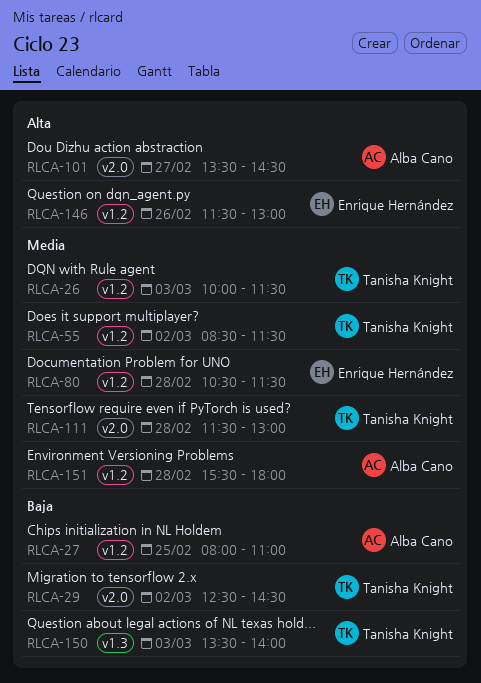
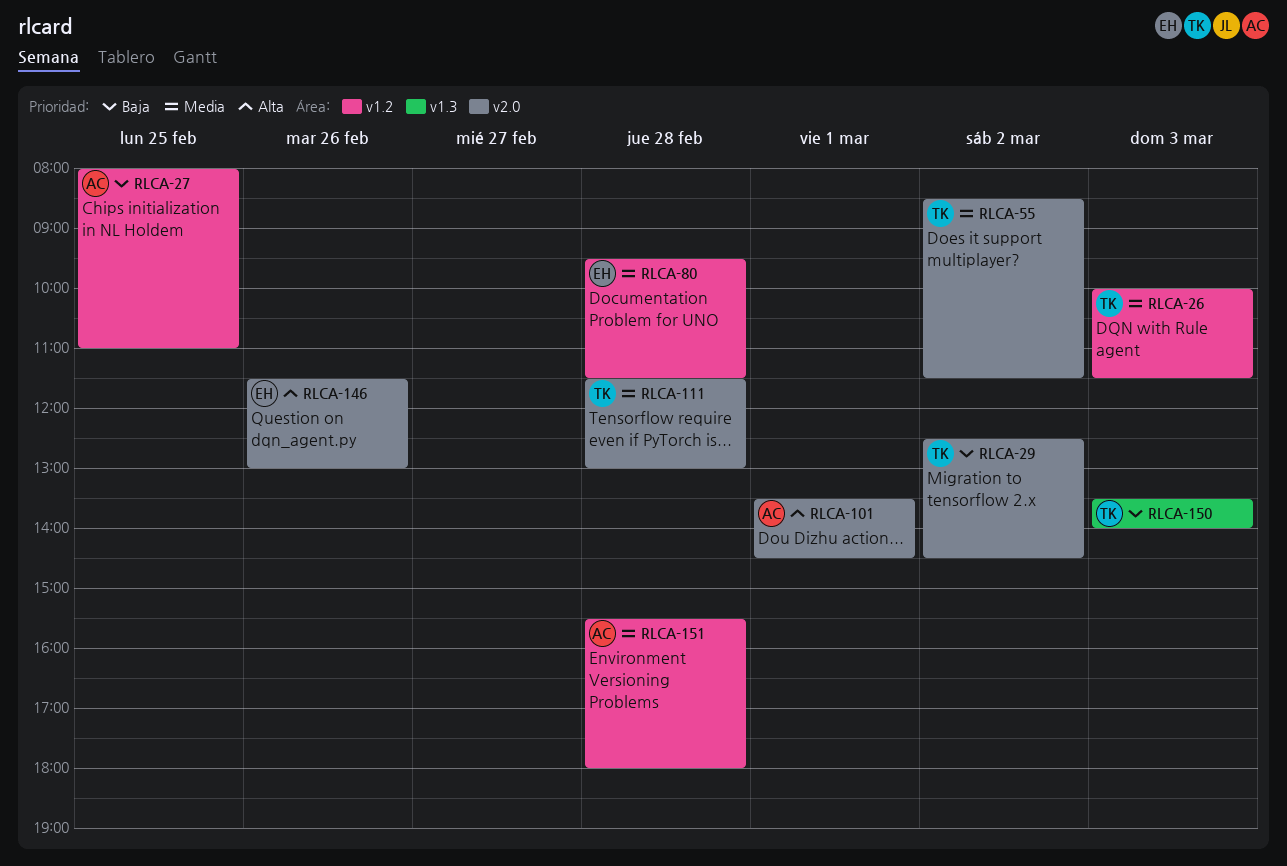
RLCA-55, label: v1.2 -> v2.0
RLCA-80, begins: 10:30 -> 09:30
RLCA-101, day: Feb 27 -> Mar 1
RLCA-146, label: v1.2 -> v2.0

